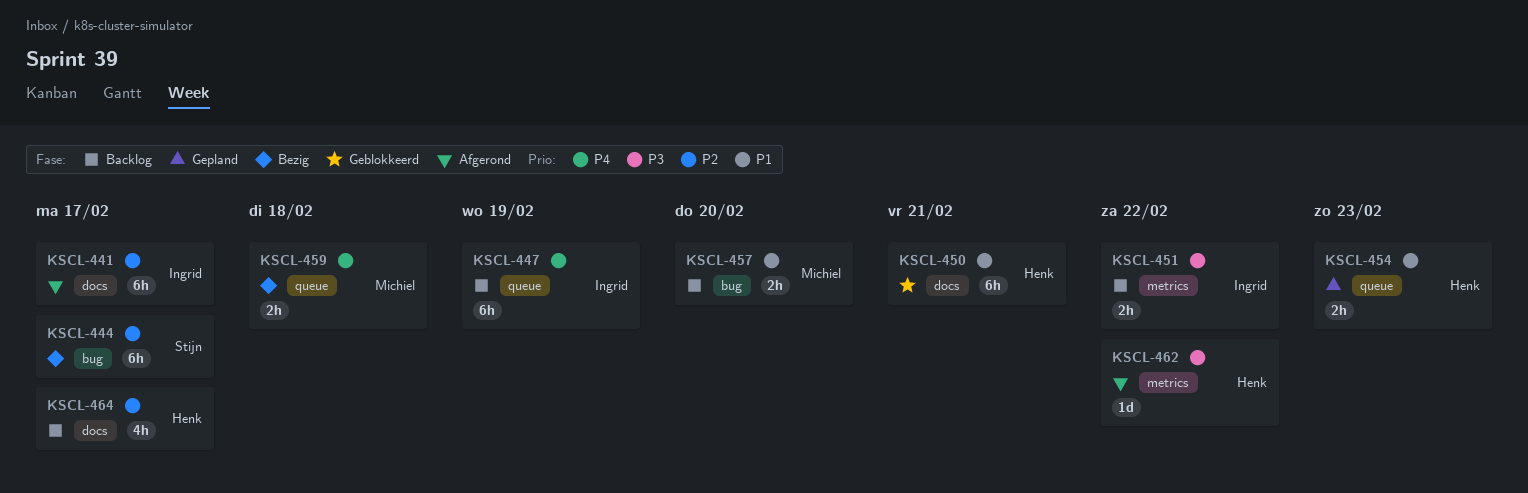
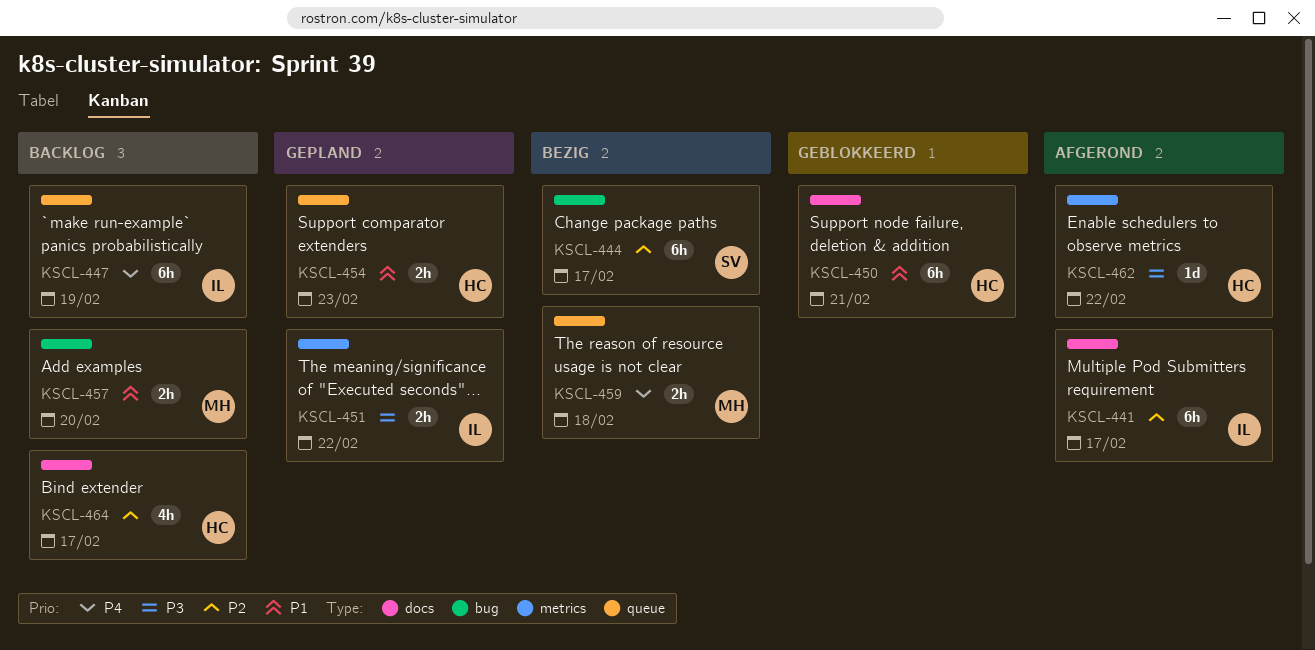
KSCL-451, status: Backlog -> Gepland

